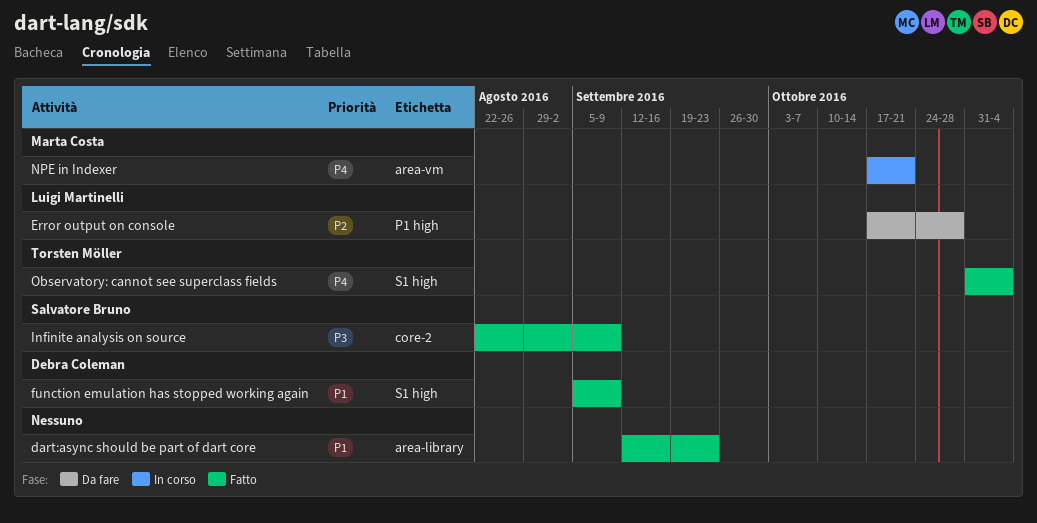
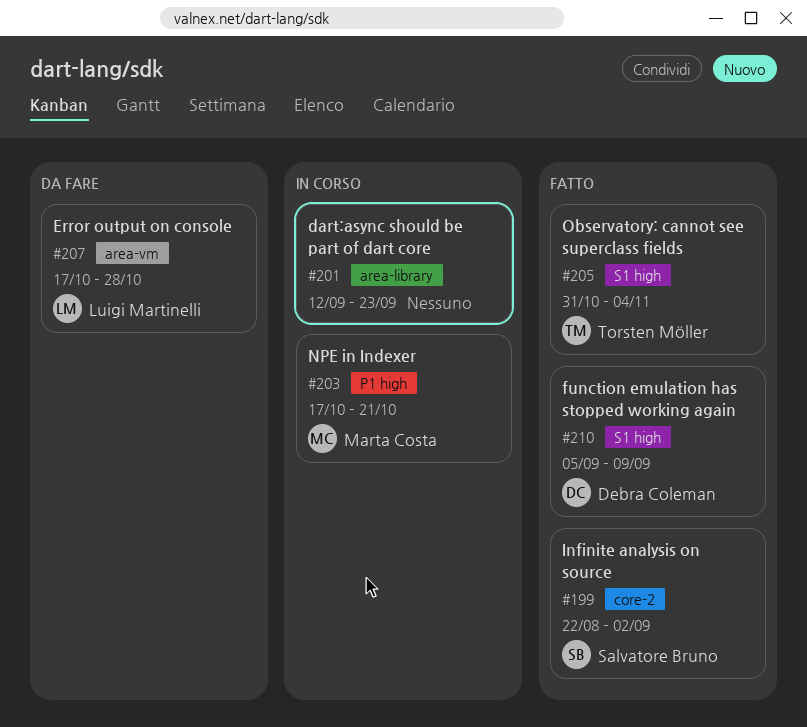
dart:async should be part of dart core, status: Fatto -> In corso
Error output on console, label: P1 high -> area-vm
Infinite analysis on source, due: Sep 9 -> Sep 2
NPE in Indexer, label: area-vm -> P1 high

